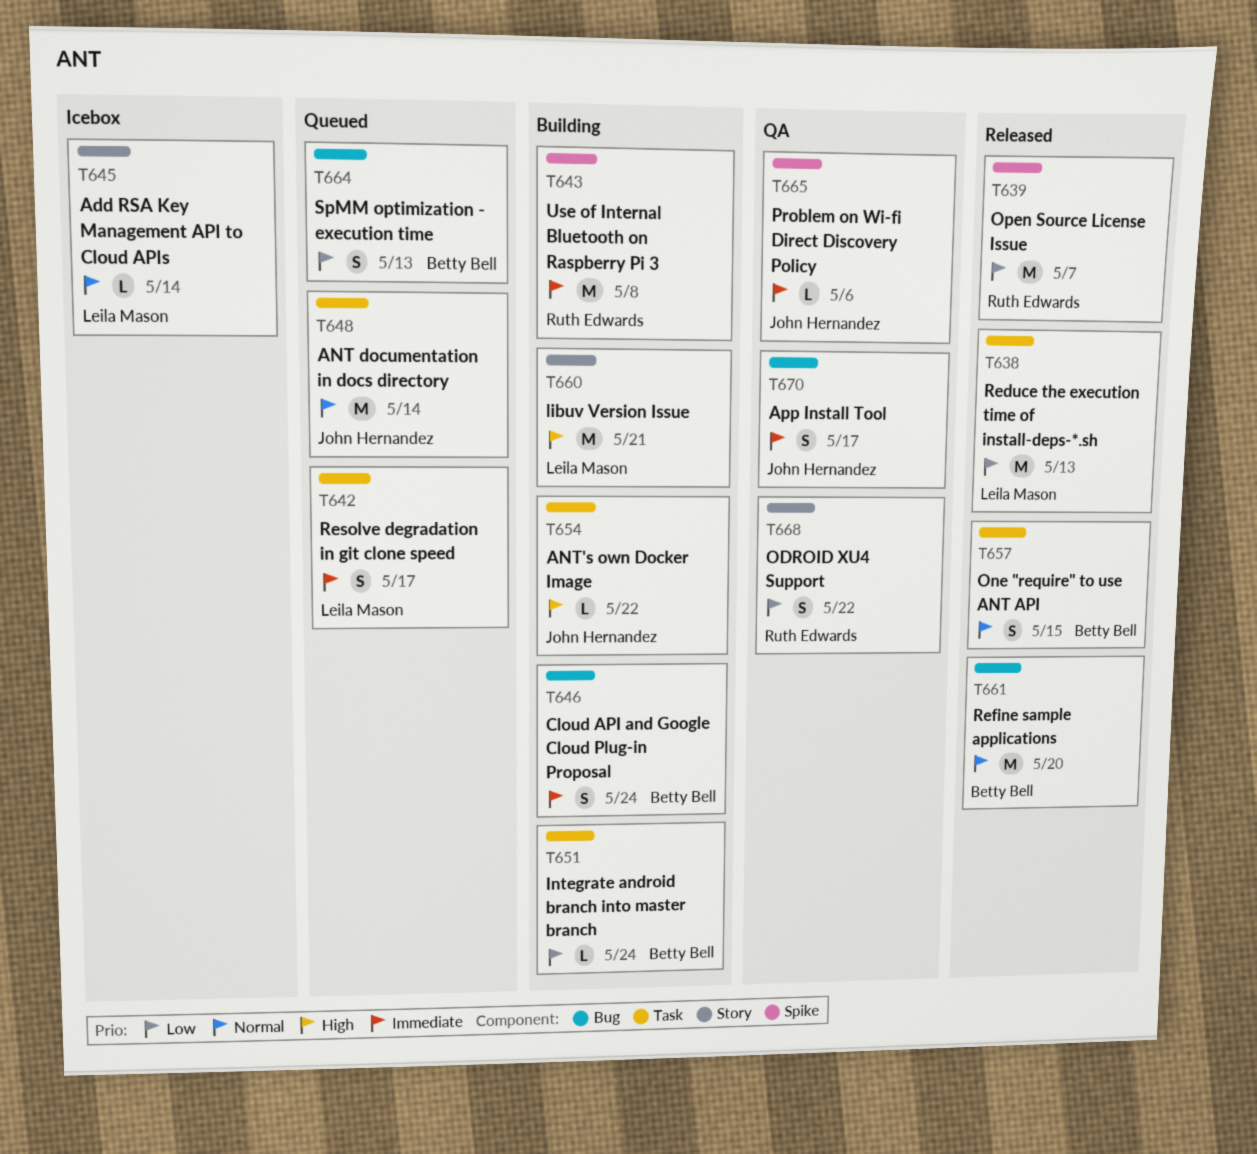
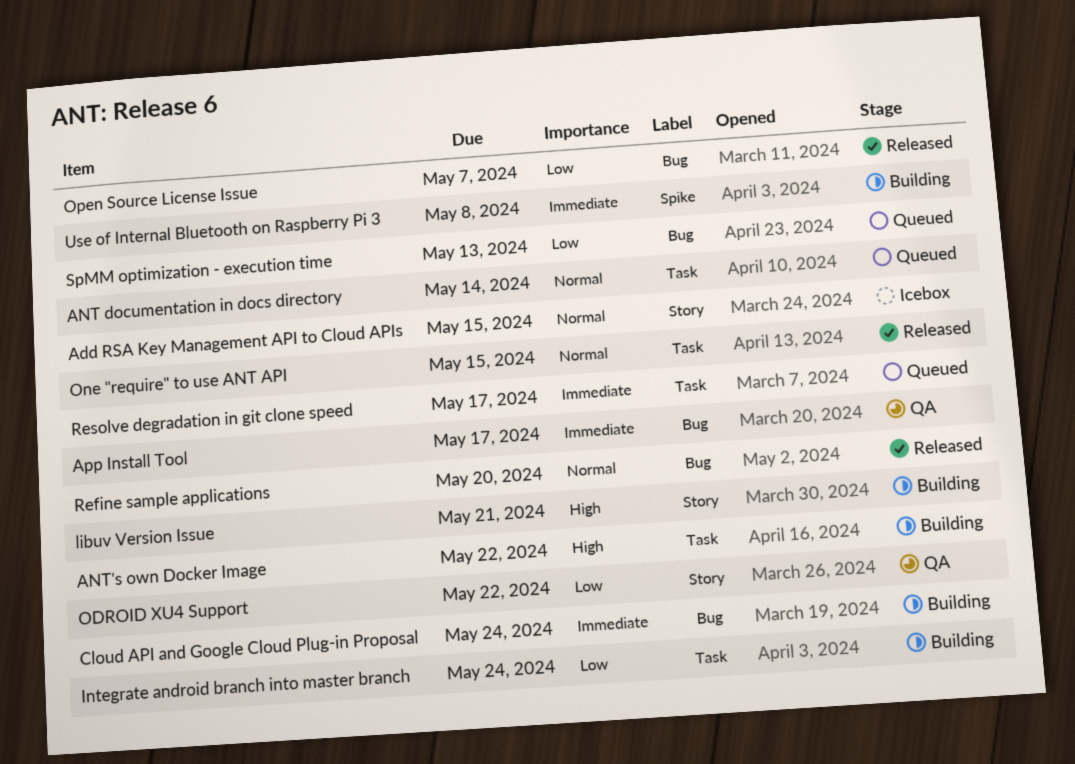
Add RSA Key Management API to Cloud APIs, due: May 14 -> May 15
Open Source License Issue, label: Spike -> Bug
Problem on Wi-fi Direct Discovery Policy: present -> none
Reduce the execution time of install-deps-*.sh: present -> none

